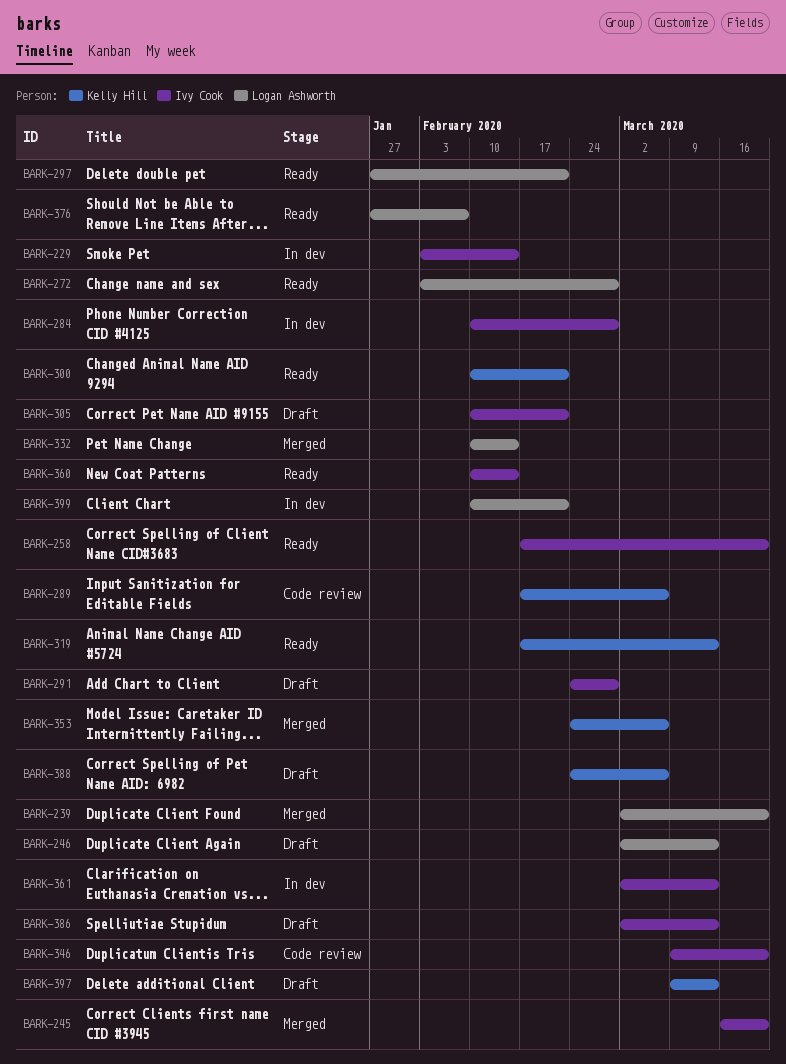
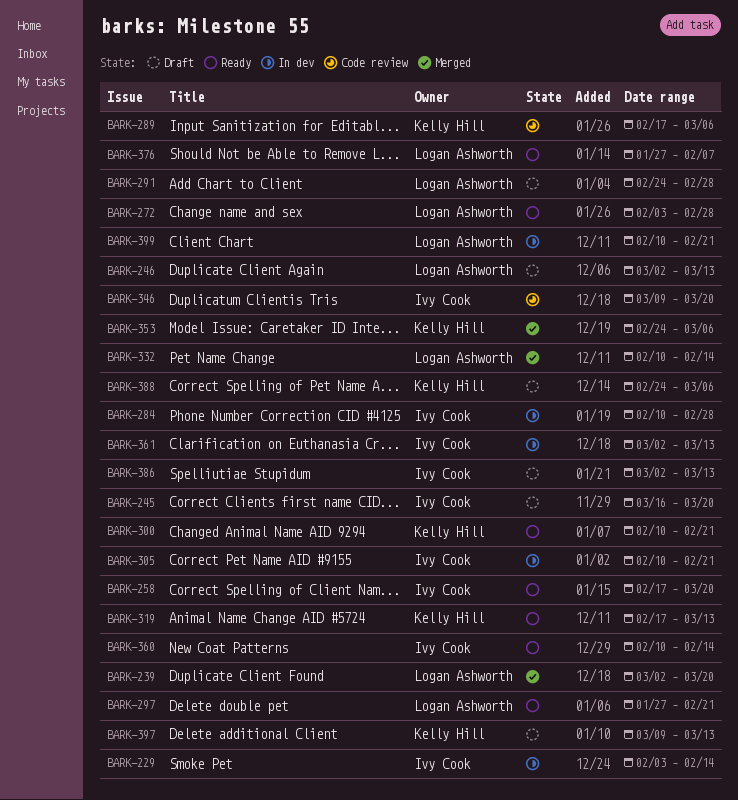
BARK-245, status: Merged -> Draft
BARK-291, owner: Ivy Cook -> Logan Ashworth
BARK-305, status: Draft -> In dev

